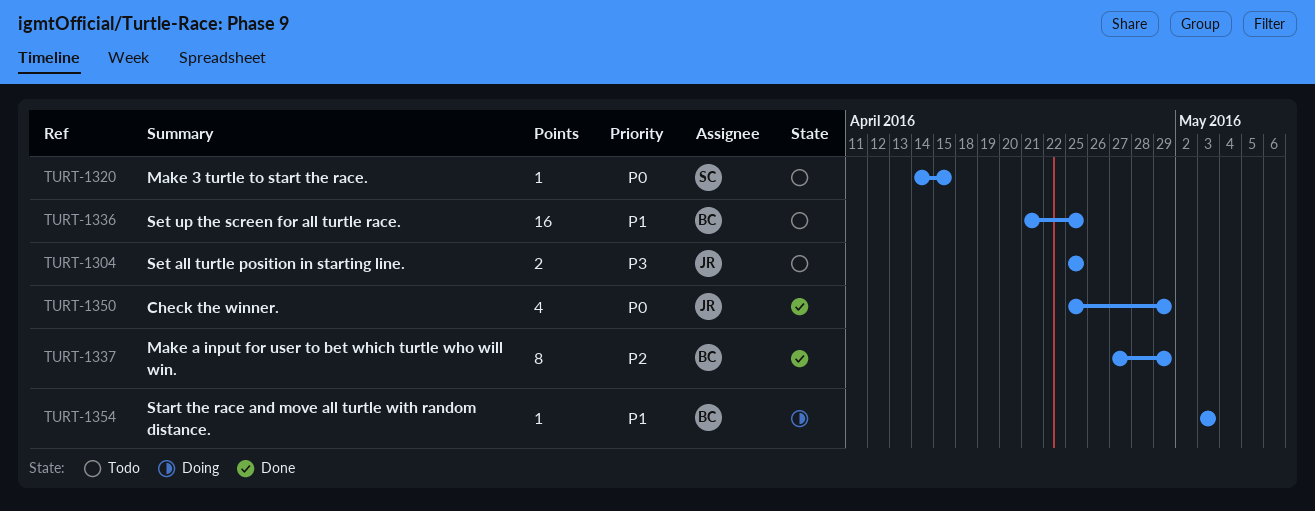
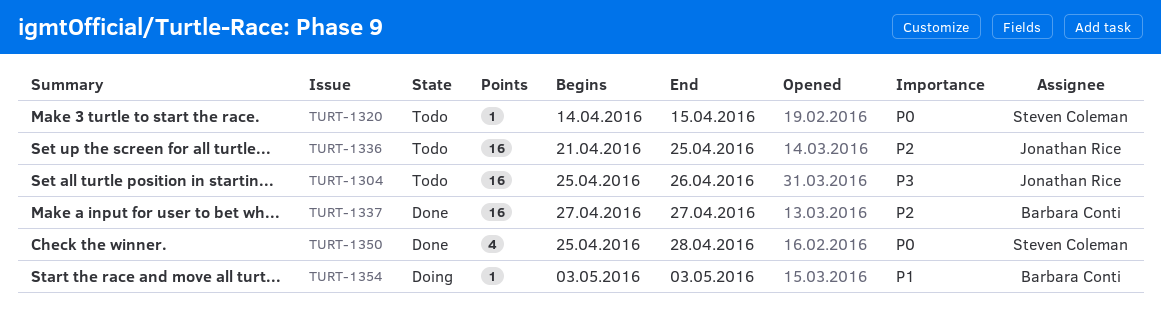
TURT-1304, estimate: 2 -> 16
TURT-1304, due: Apr 25 -> Apr 26
TURT-1336, owner: Barbara Conti -> Jonathan Rice
TURT-1336, priority: P1 -> P2
TURT-1337, estimate: 8 -> 16
TURT-1337, due: Apr 29 -> Apr 27
TURT-1350, owner: Jonathan Rice -> Steven Coleman
TURT-1350, due: Apr 29 -> Apr 28

